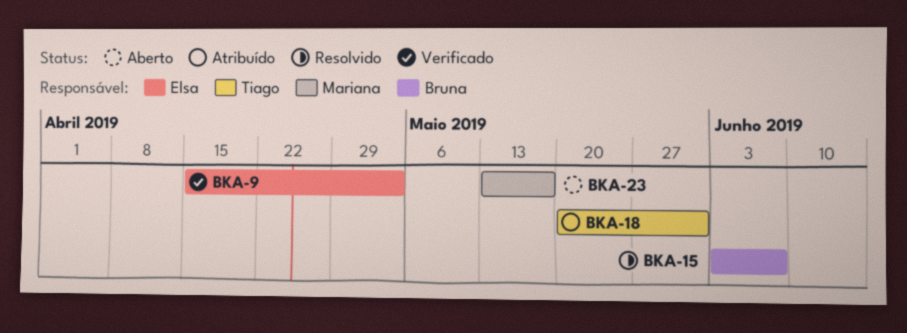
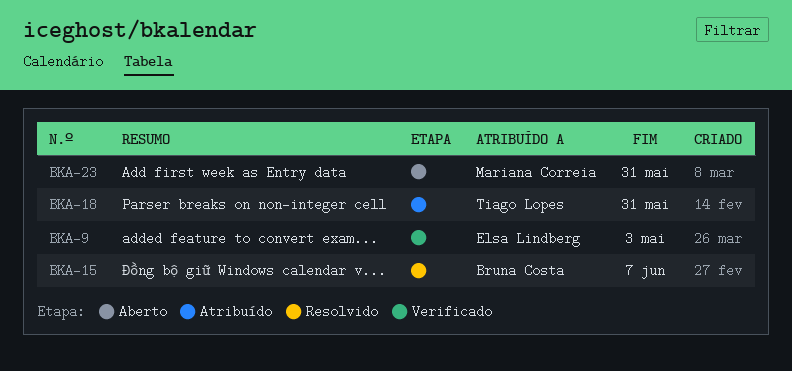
BKA-23, due: May 17 -> May 31

